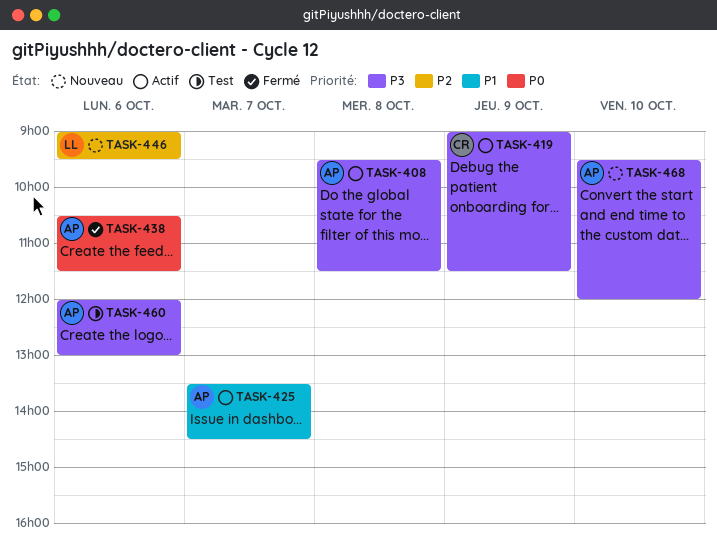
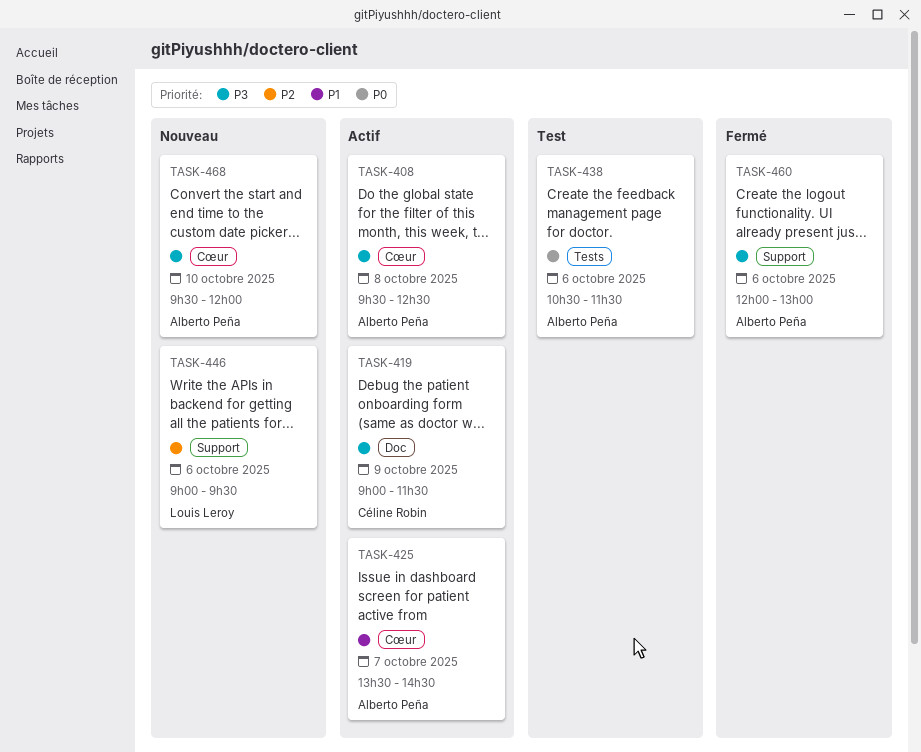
TASK-408, ends: 11:30 -> 12:30
TASK-438, status: Fermé -> Test
TASK-460, status: Test -> Fermé

